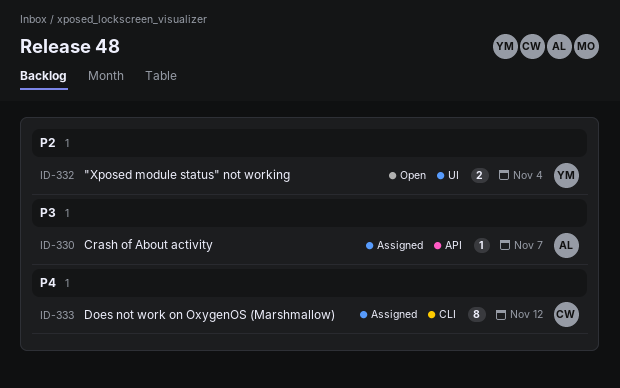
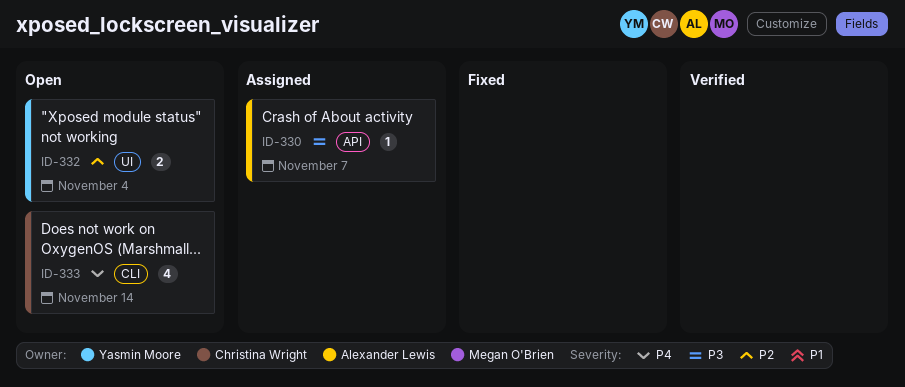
ID-333, status: Assigned -> Open
ID-333, estimate: 8 -> 4
ID-333, due: Nov 12 -> Nov 14

